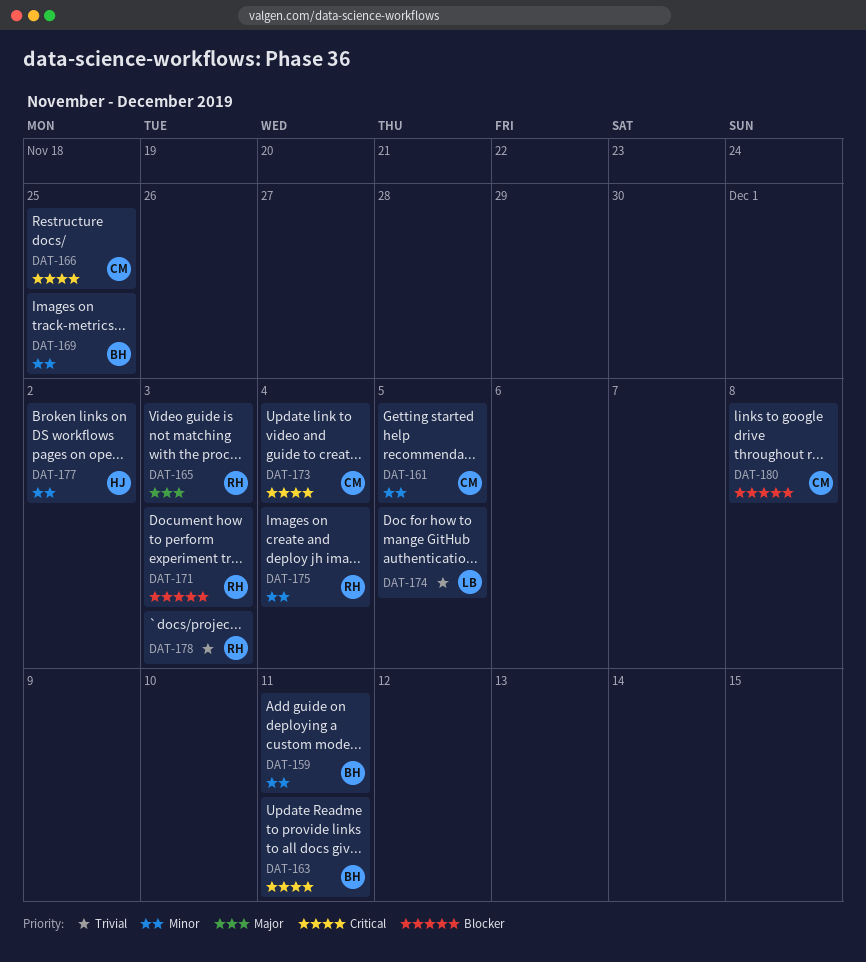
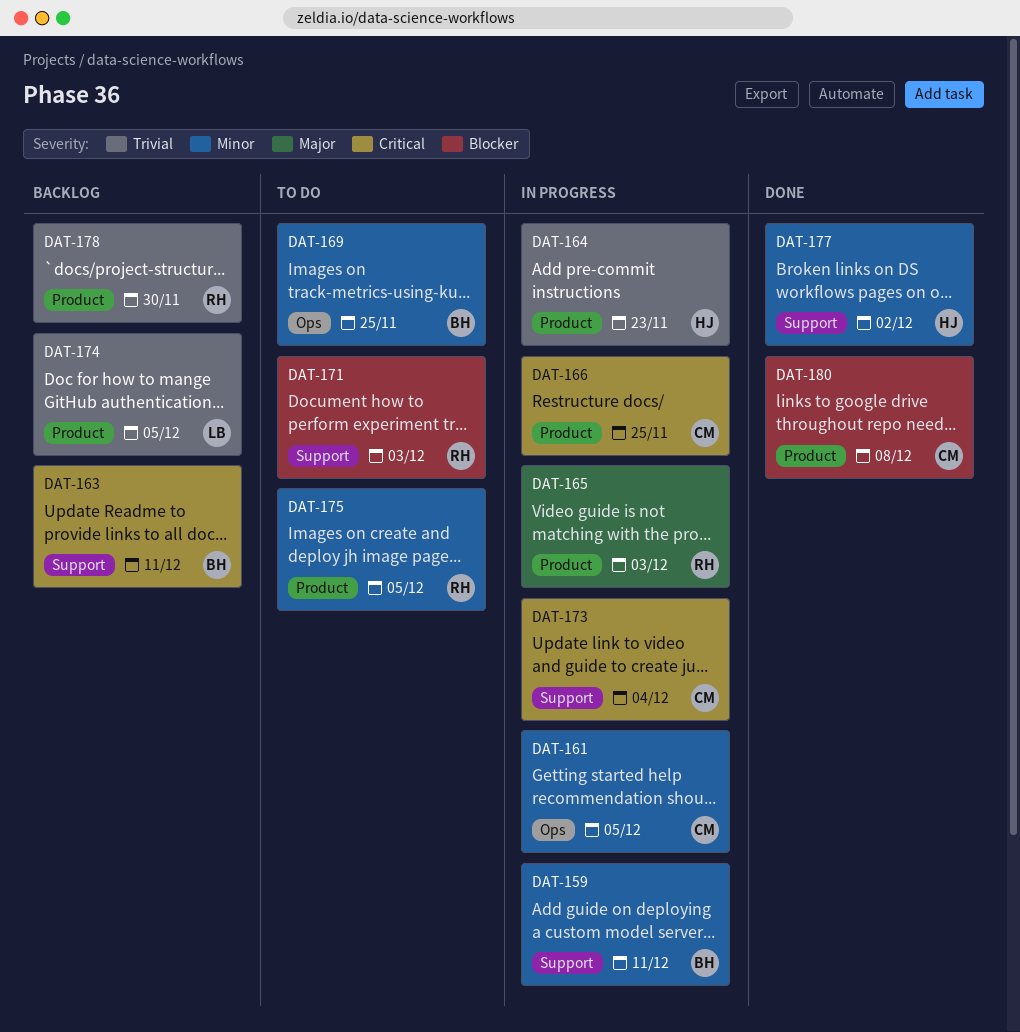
DAT-164: none -> present
DAT-175, due: Dec 4 -> Dec 5
DAT-178, due: Dec 3 -> Nov 30

